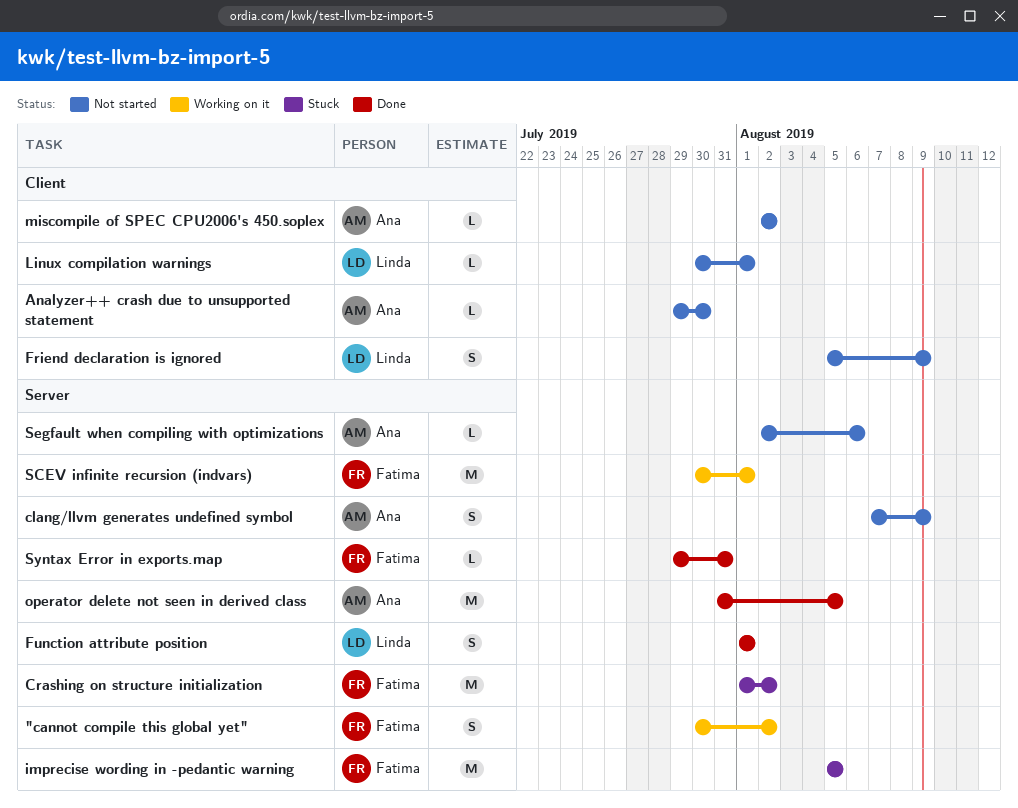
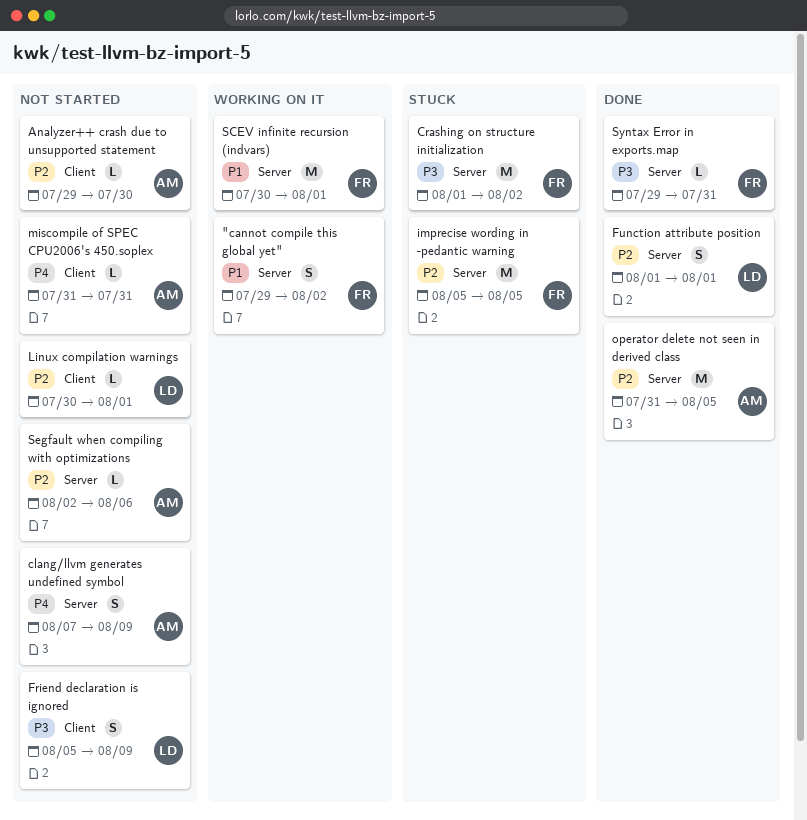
"cannot compile this global yet", start: Jul 30 -> Jul 29
miscompile of SPEC CPU2006's 450.soplex, start: Aug 2 -> Jul 31
miscompile of SPEC CPU2006's 450.soplex, due: Aug 2 -> Jul 31

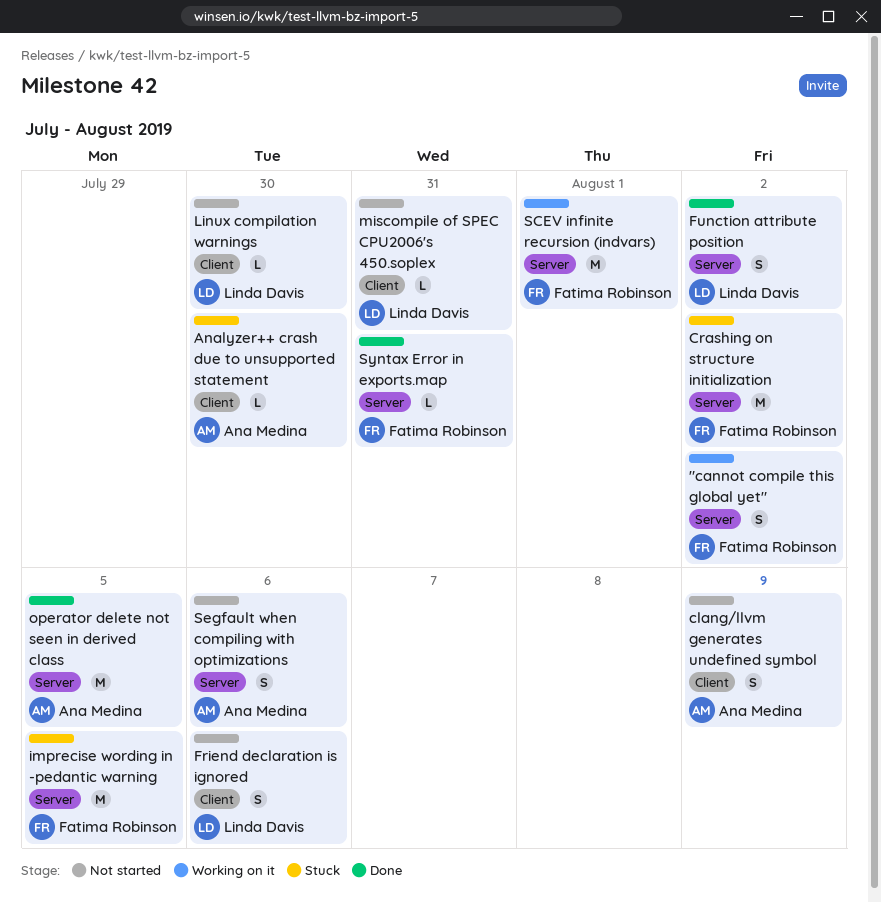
Analyzer++ crash due to unsupported statement, status: Not started -> Stuck
clang/llvm generates undefined symbol, label: Server -> Client
Friend declaration is ignored, due: Aug 9 -> Aug 6
Function attribute position, due: Aug 1 -> Aug 2
Linux compilation warnings, due: Aug 1 -> Jul 30
miscompile of SPEC CPU2006's 450.soplex, owner: Ana Medina -> Linda Davis
Segfault when compiling with optimizations, estimate: L -> S

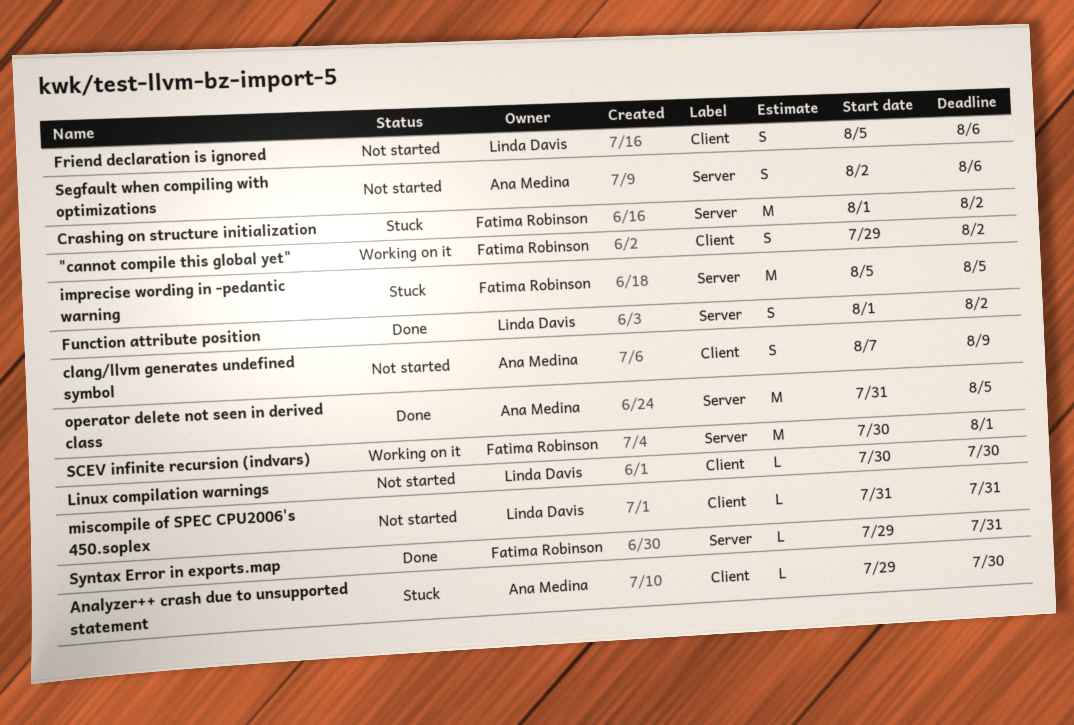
"cannot compile this global yet", label: Server -> Client

